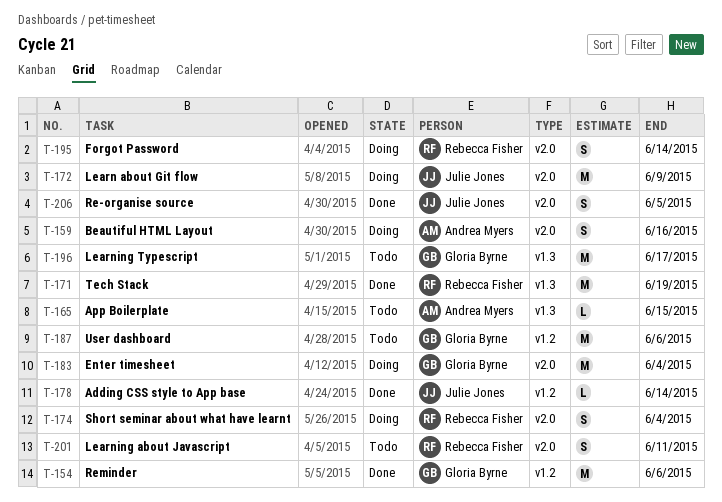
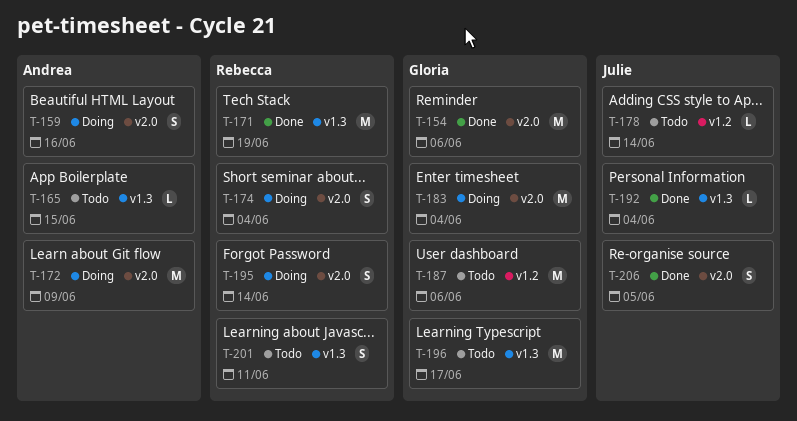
T-154, label: v1.2 -> v2.0
T-172, owner: Julie Jones -> Andrea Myers
T-178, status: Done -> Todo
T-192: none -> present
T-201, label: v2.0 -> v1.3

